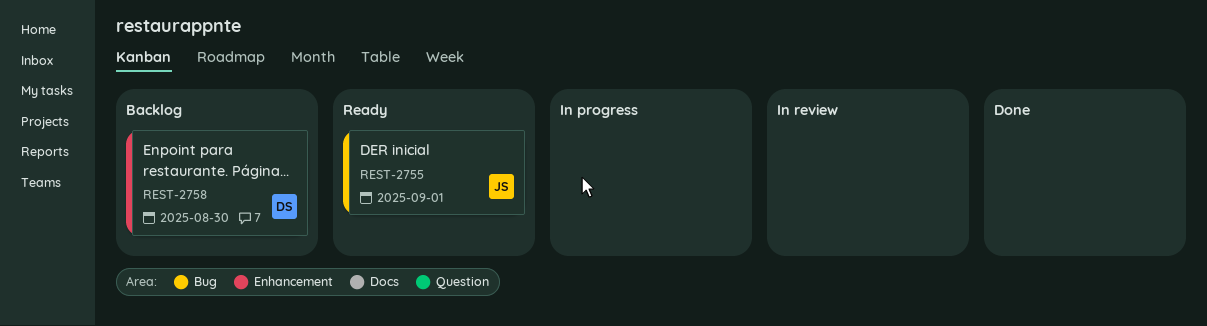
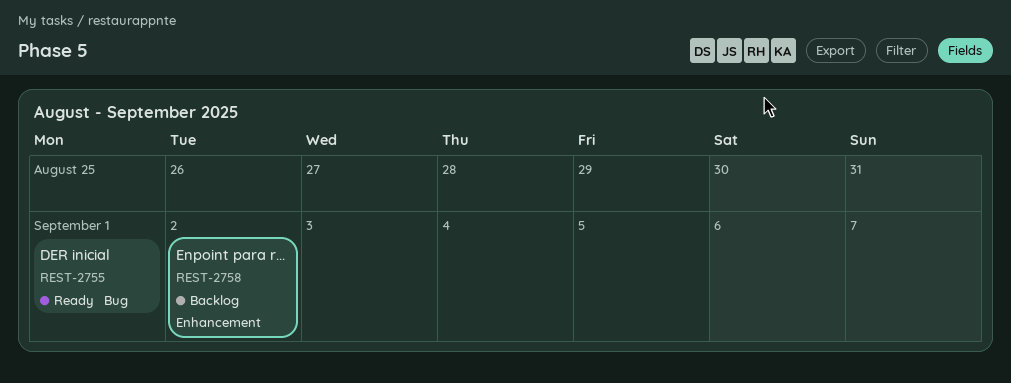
REST-2758, due: Aug 30 -> Sep 2

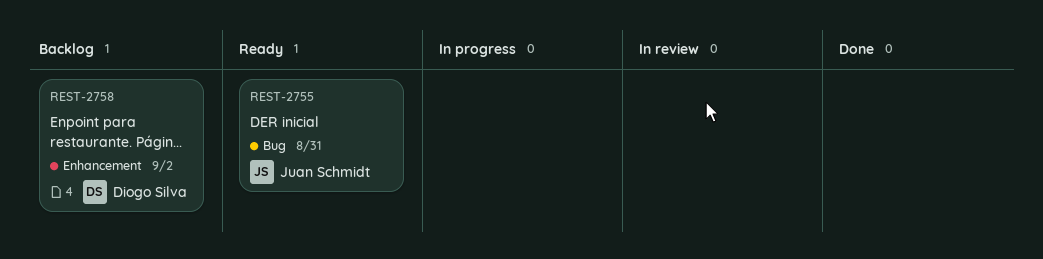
REST-2755, due: Sep 1 -> Aug 31

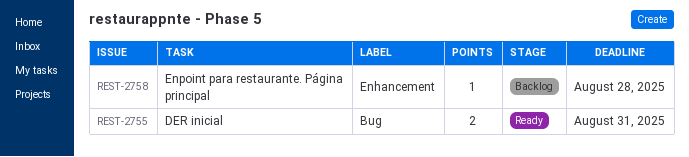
REST-2758, due: Sep 2 -> Aug 28

